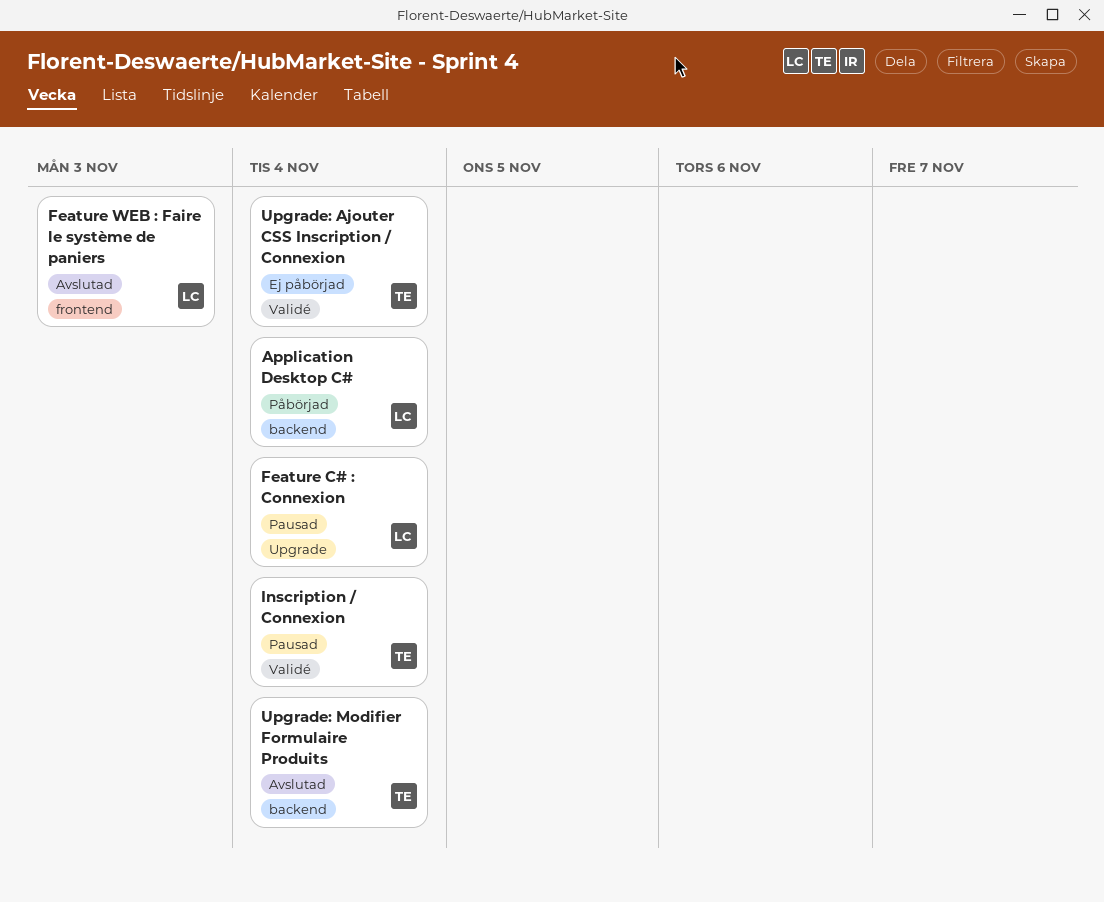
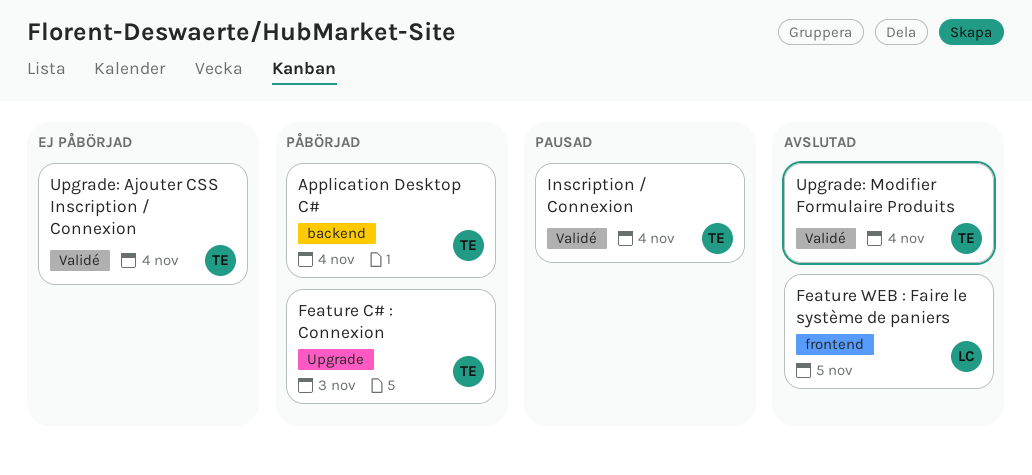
Application Desktop C#, owner: LC -> TE
Feature C# : Connexion, status: Pausad -> Påbörjad
Feature C# : Connexion, owner: LC -> TE
Feature C# : Connexion, due: Nov 4 -> Nov 3
Feature WEB : Faire le système de paniers, due: Nov 3 -> Nov 5
Upgrade: Modifier Formulaire Produits, label: backend -> Validé

